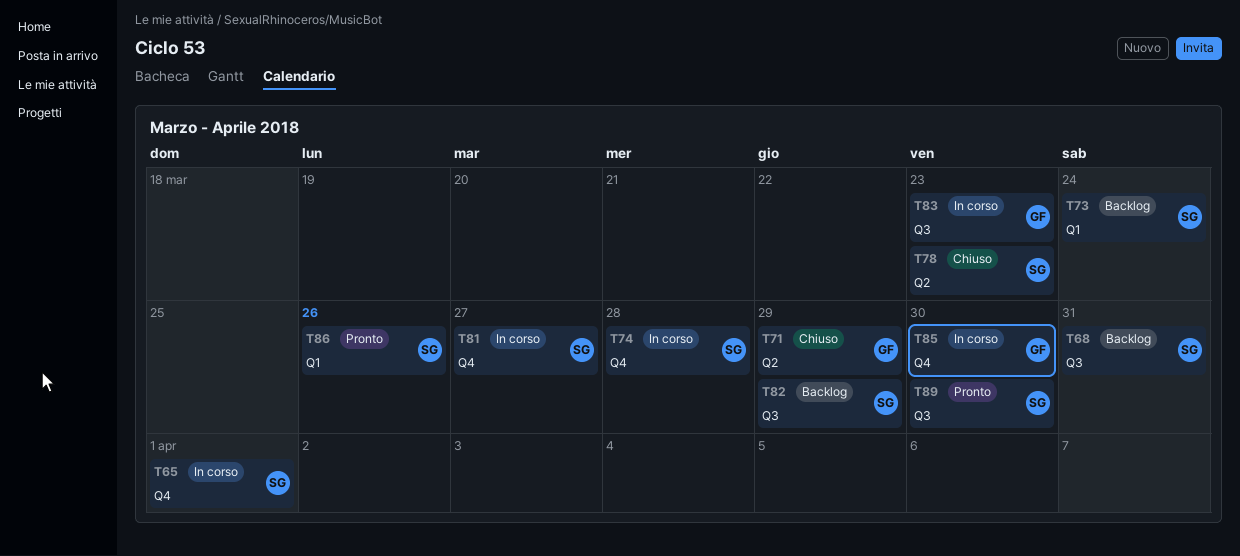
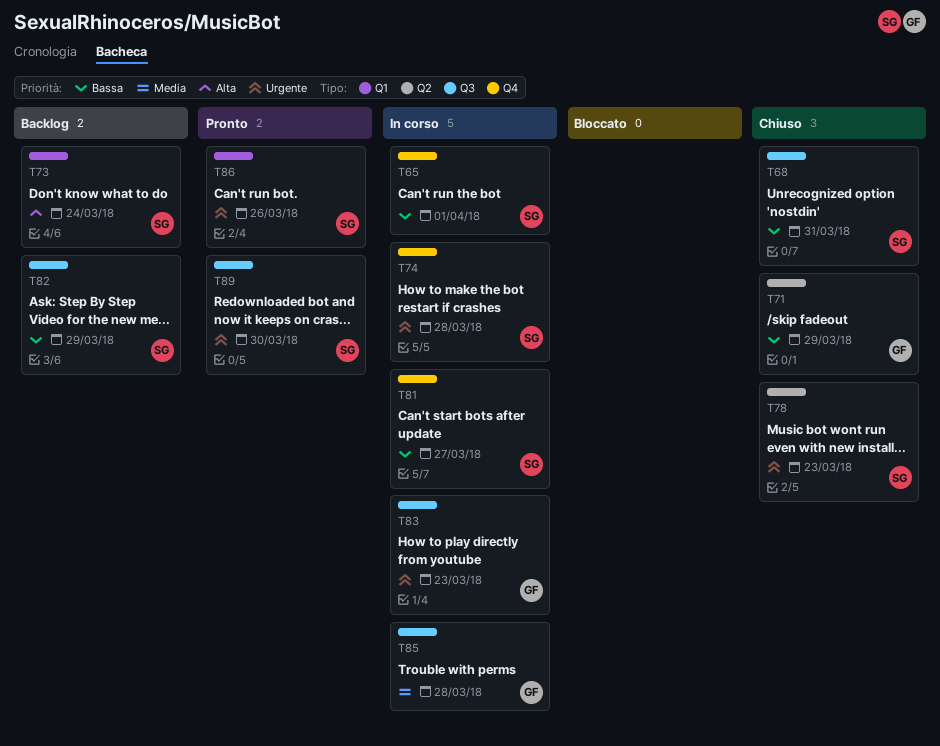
T68, status: Backlog -> Chiuso
T85, label: Q4 -> Q3
T85, due: Mar 30 -> Mar 28

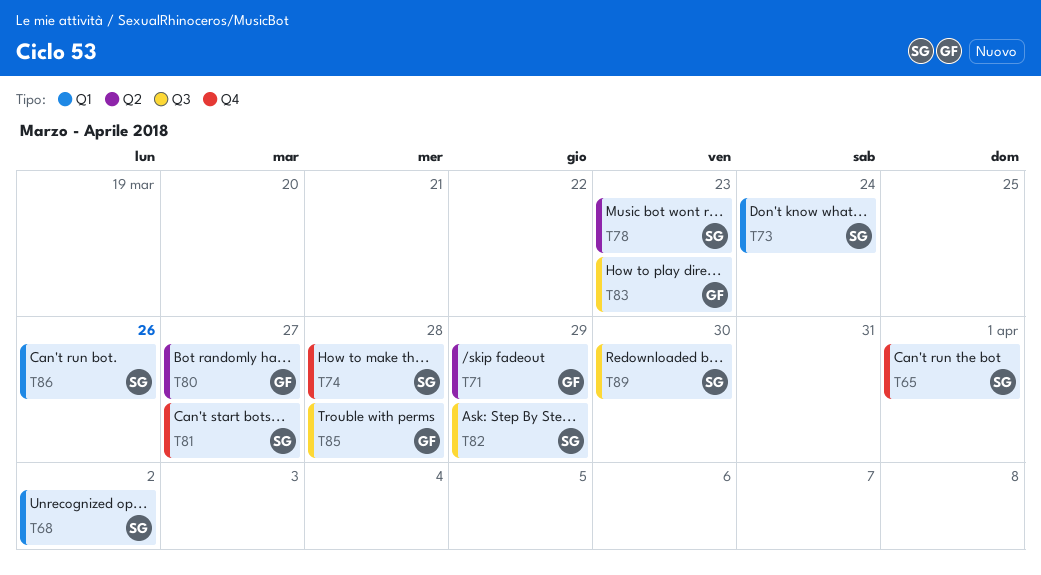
T68, label: Q3 -> Q1
T68, due: Mar 31 -> Apr 2
T80: none -> present

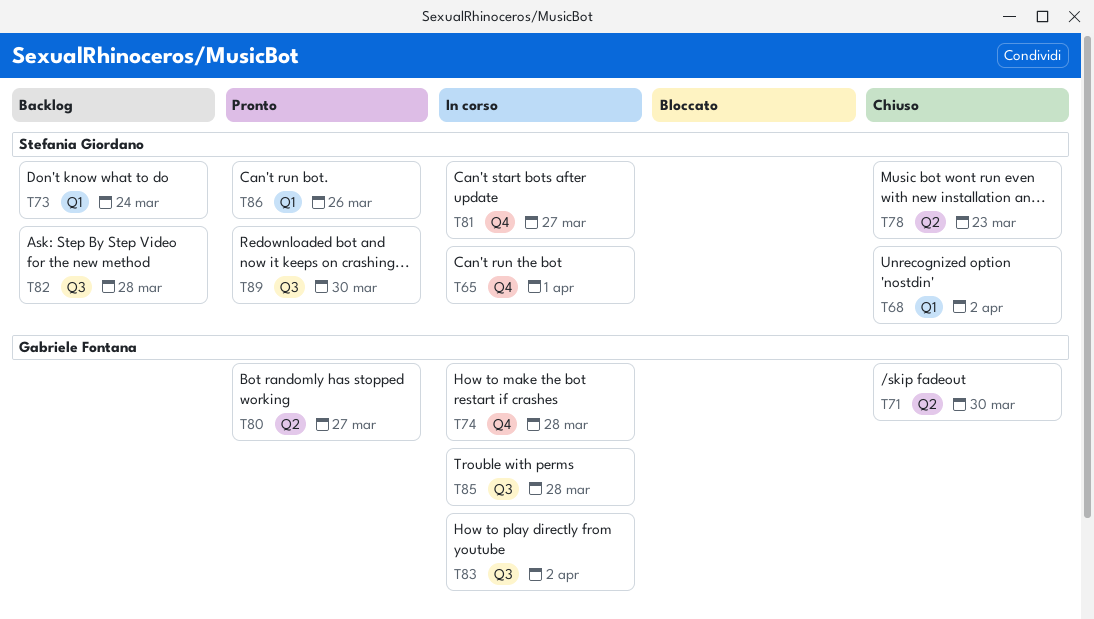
T71, due: Mar 29 -> Mar 30
T74, owner: Stefania Giordano -> Gabriele Fontana
T82, due: Mar 29 -> Mar 28
T83, due: Mar 23 -> Apr 2

